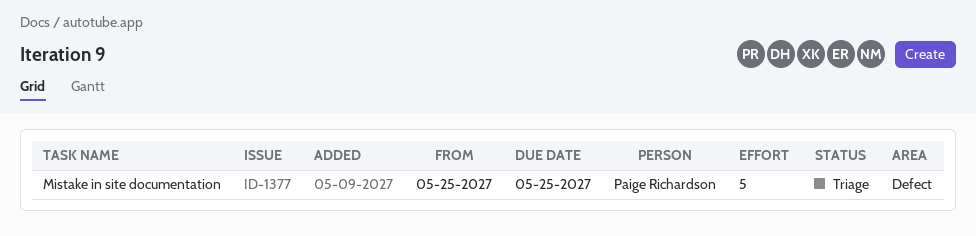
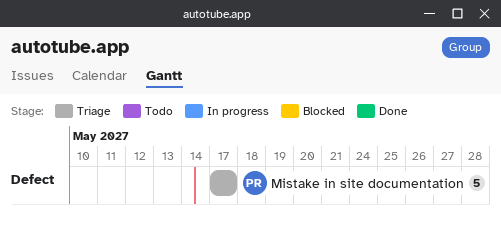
Mistake in site documentation, start: May 25 -> May 17
Mistake in site documentation, due: May 25 -> May 17

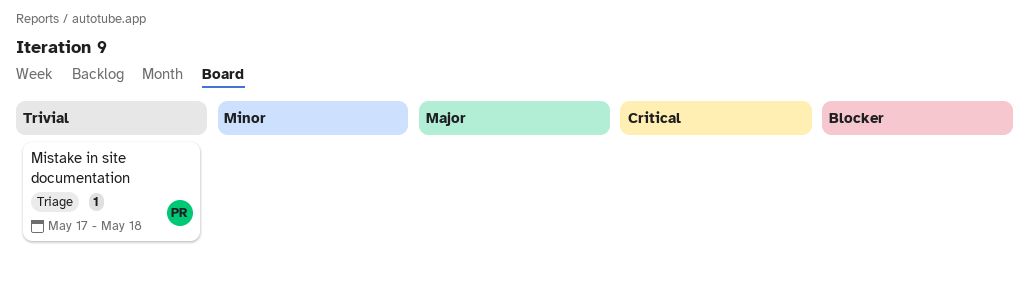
Mistake in site documentation, estimate: 5 -> 1
Mistake in site documentation, due: May 17 -> May 18

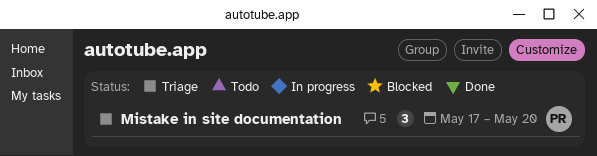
Mistake in site documentation, estimate: 1 -> 3
Mistake in site documentation, due: May 18 -> May 20

